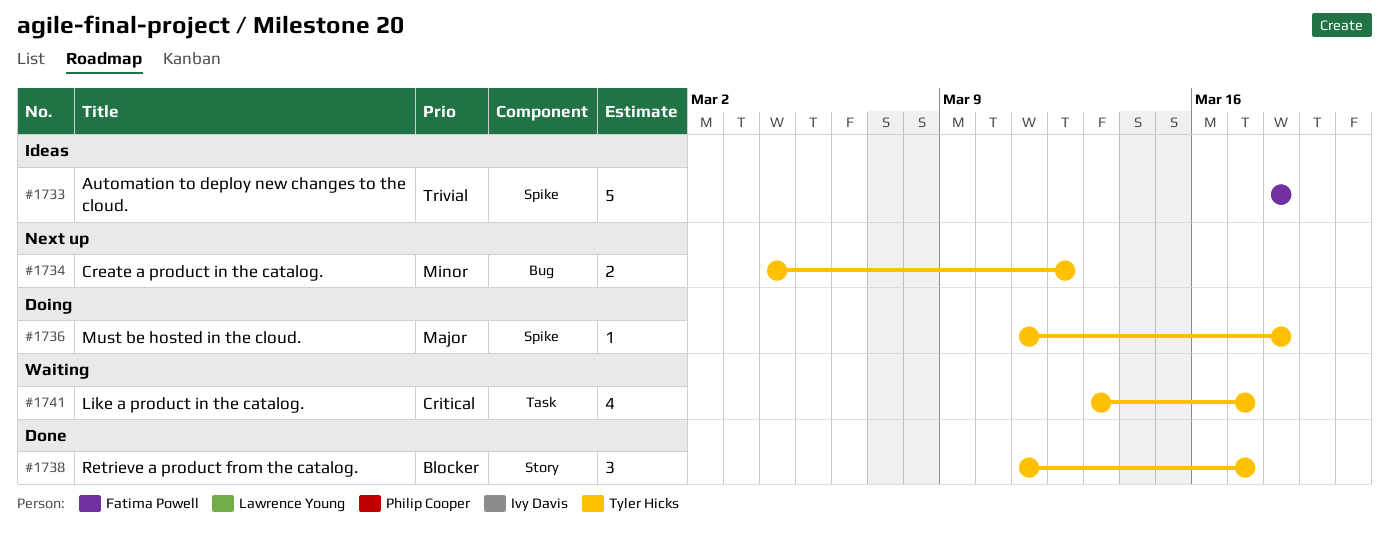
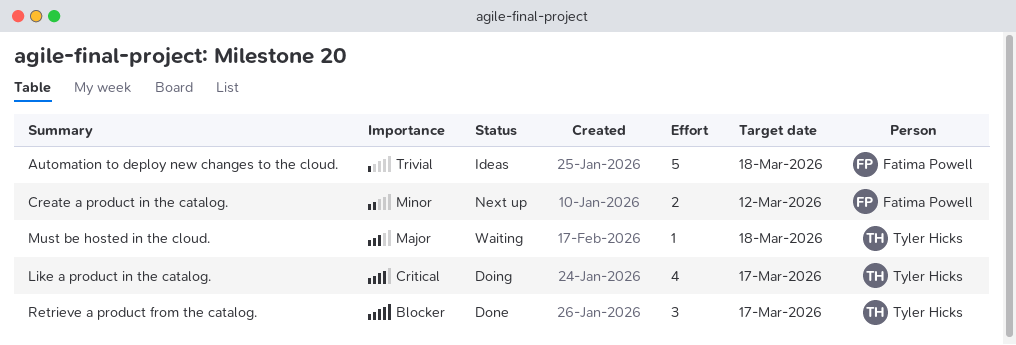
Create a product in the catalog., owner: Tyler Hicks -> Fatima Powell
Like a product in the catalog., status: Waiting -> Doing
Must be hosted in the cloud., status: Doing -> Waiting

